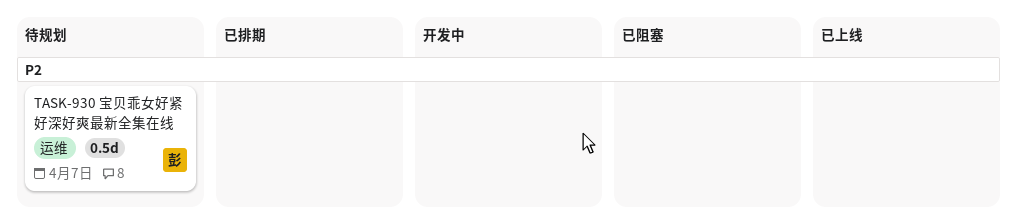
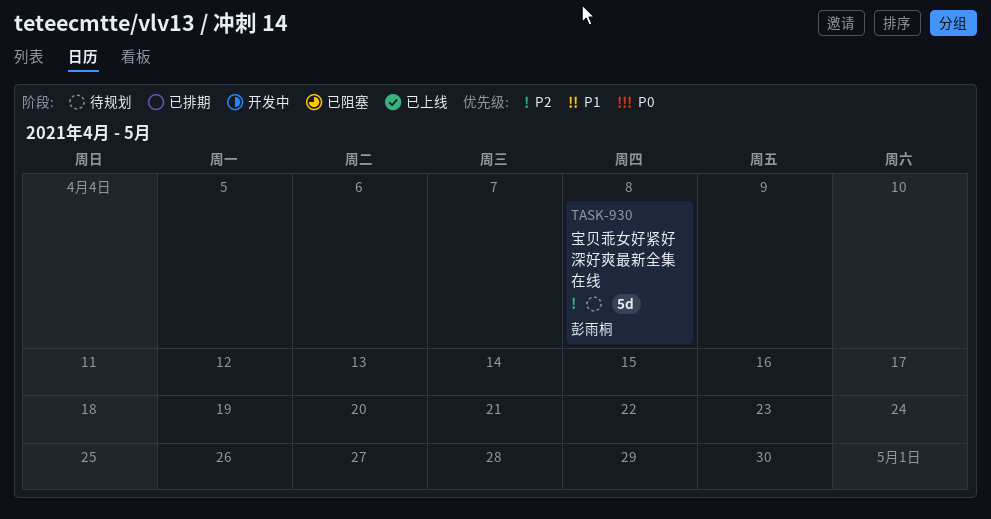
TASK-930, estimate: 0.5d -> 5d
TASK-930, due: Apr 7 -> Apr 8

